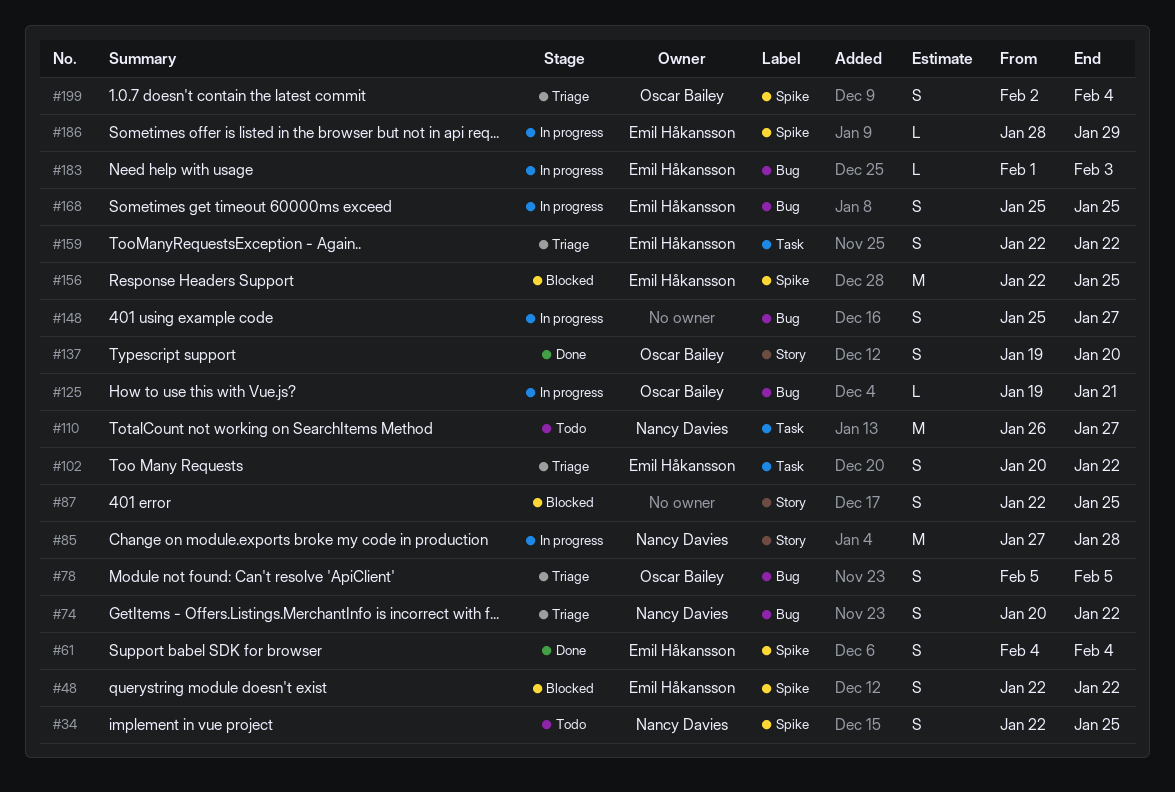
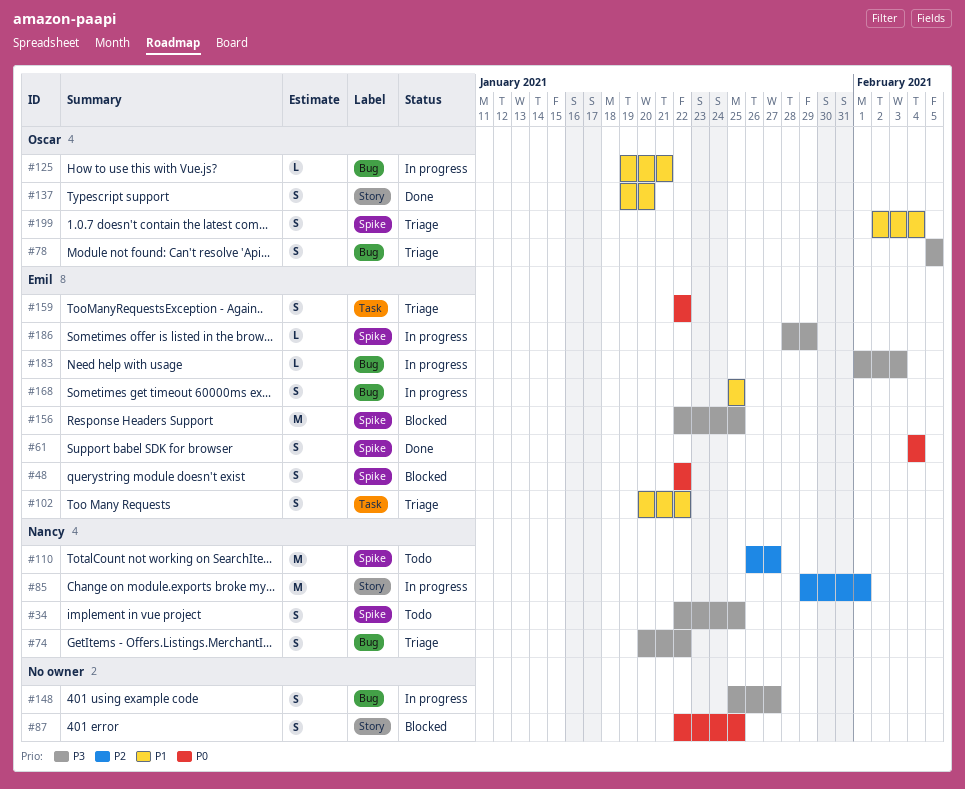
#85, start: Jan 27 -> Jan 29
#85, due: Jan 28 -> Feb 1
#110, label: Task -> Spike

